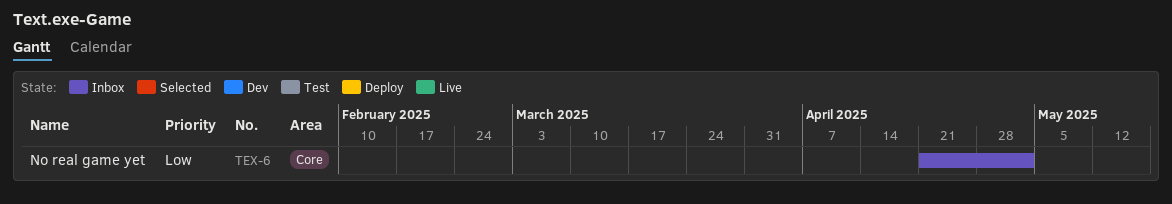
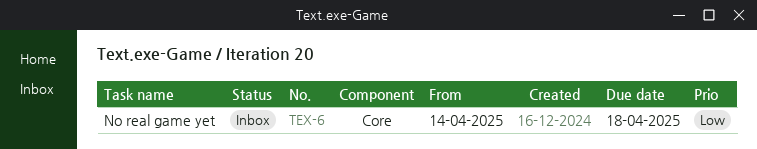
TEX-6, start: Apr 21 -> Apr 14
TEX-6, due: May 2 -> Apr 18

